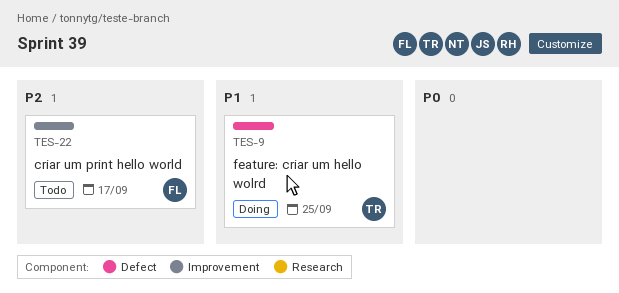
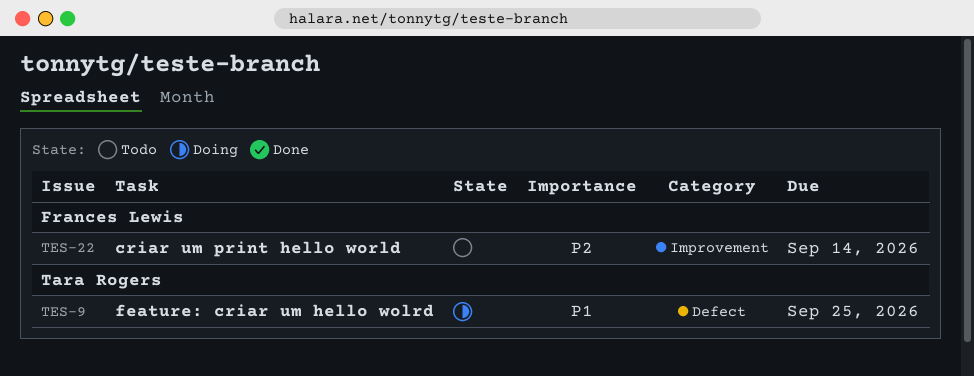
TES-22, due: Sep 17 -> Sep 14

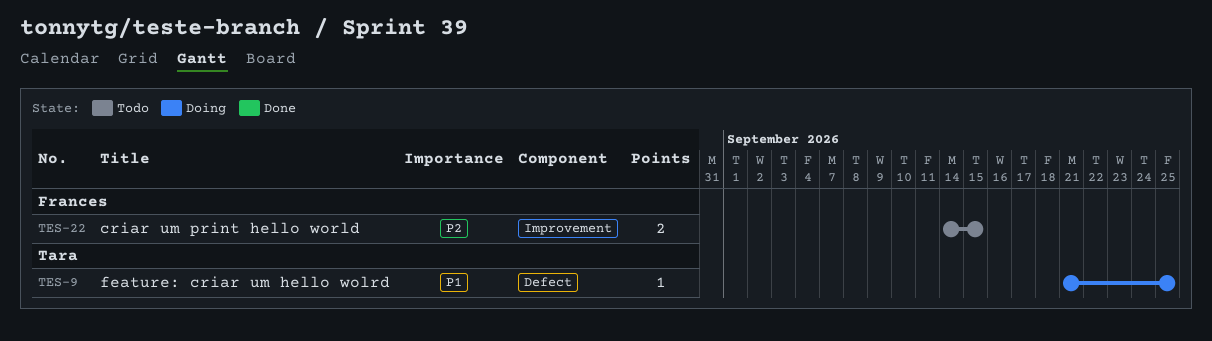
TES-22, due: Sep 14 -> Sep 15

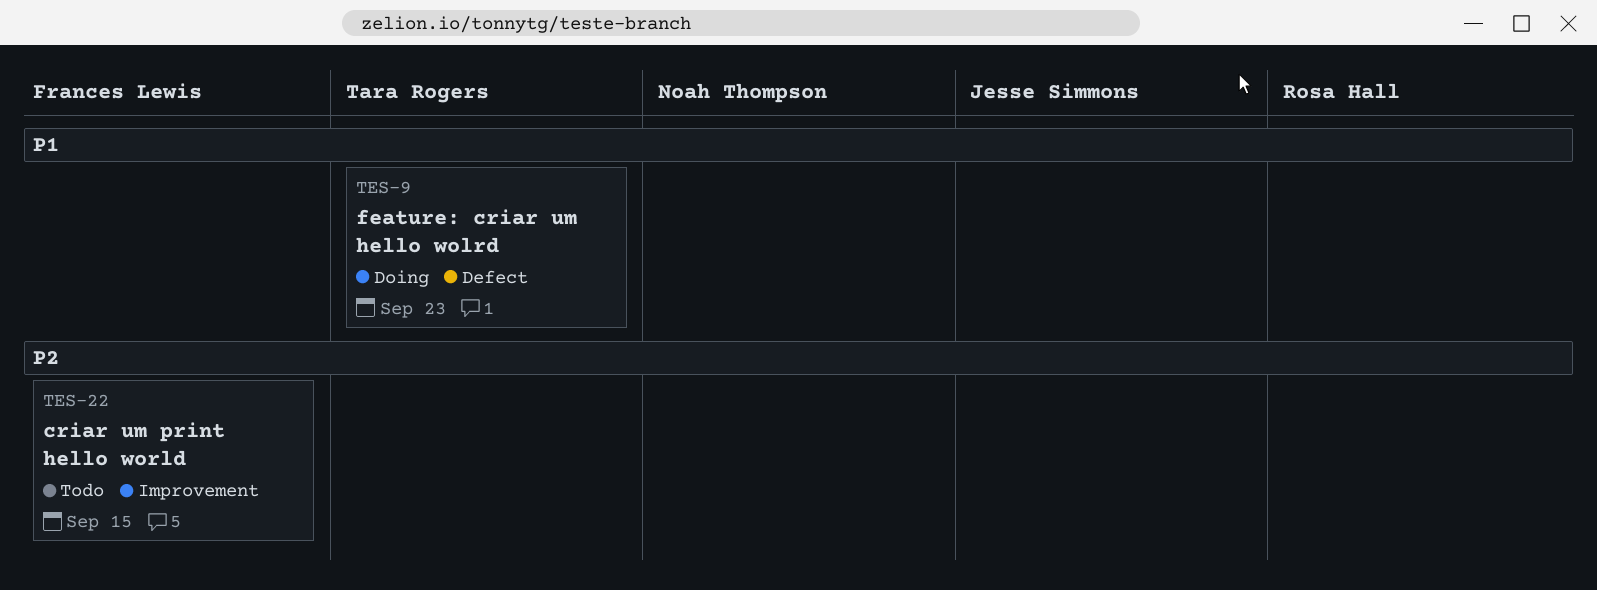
TES-9, due: Sep 25 -> Sep 23

